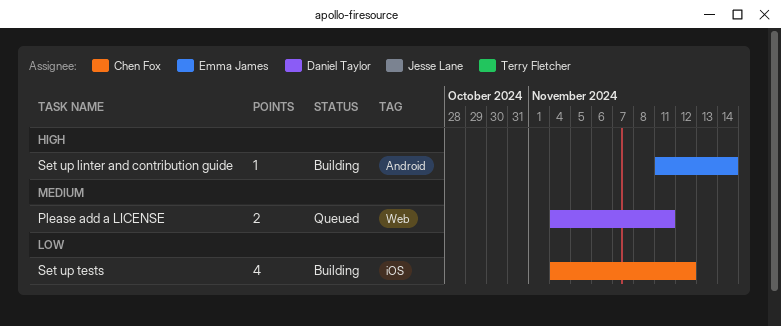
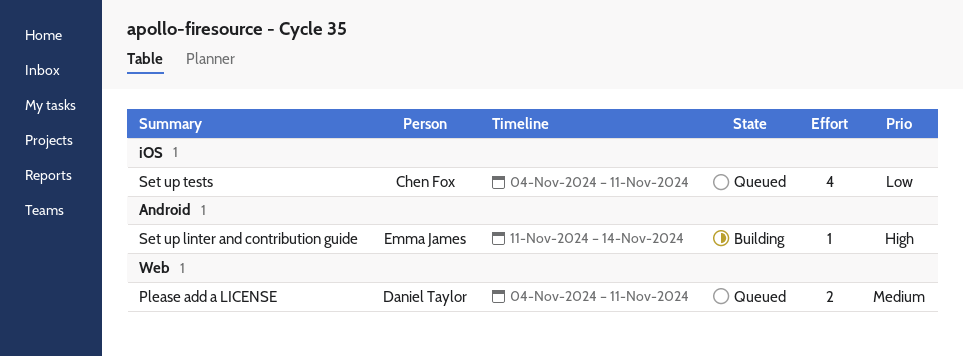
Set up tests, status: Building -> Queued
Set up tests, due: Nov 12 -> Nov 11

